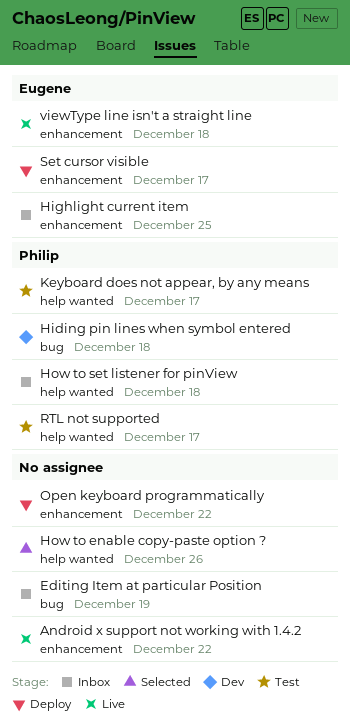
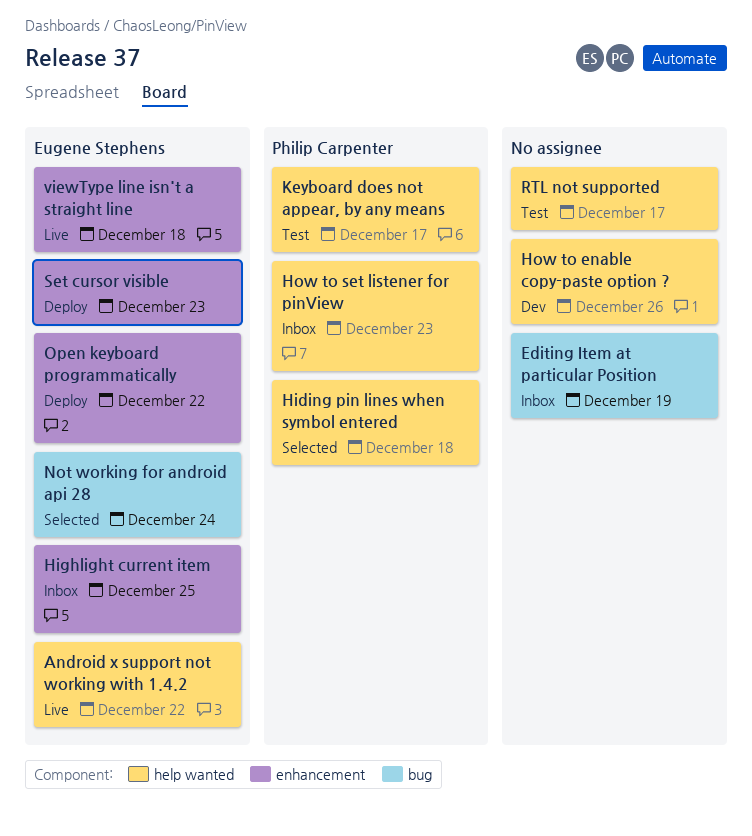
Android x support not working with 1.4.2, owner: none -> Eugene Stephens
Android x support not working with 1.4.2, label: enhancement -> help wanted
Hiding pin lines when symbol entered, status: Dev -> Selected
Hiding pin lines when symbol entered, label: bug -> help wanted
How to enable copy-paste option ?, status: Selected -> Dev
How to set listener for pinView, due: Dec 18 -> Dec 23
Not working for android api 28: none -> present
Open keyboard programmatically, owner: none -> Eugene Stephens
RTL not supported, owner: Philip Carpenter -> none
Set cursor visible, due: Dec 17 -> Dec 23

